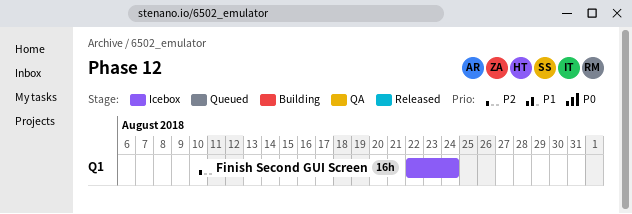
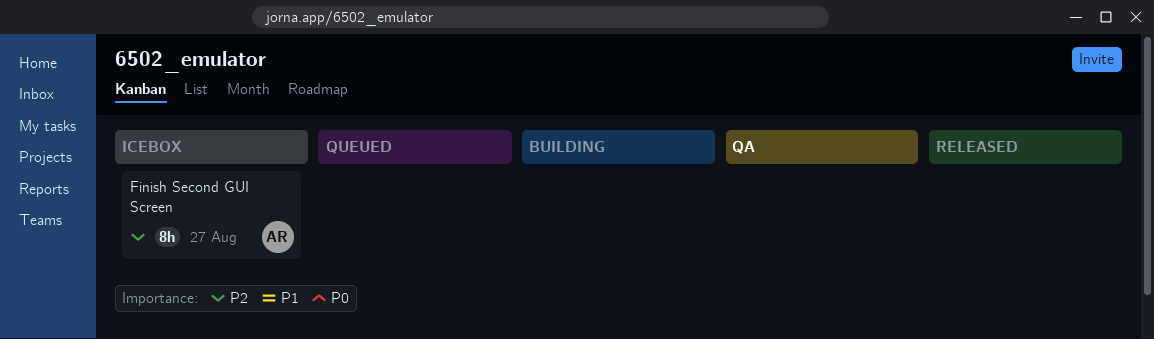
Finish Second GUI Screen, estimate: 16h -> 8h
Finish Second GUI Screen, due: Aug 24 -> Aug 27

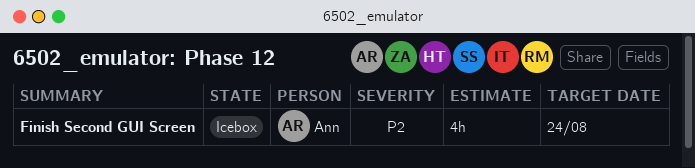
Finish Second GUI Screen, estimate: 8h -> 4h
Finish Second GUI Screen, due: Aug 27 -> Aug 24

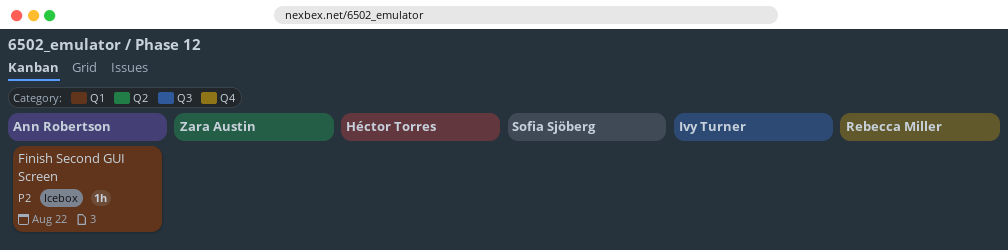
Finish Second GUI Screen, estimate: 4h -> 1h
Finish Second GUI Screen, due: Aug 24 -> Aug 22

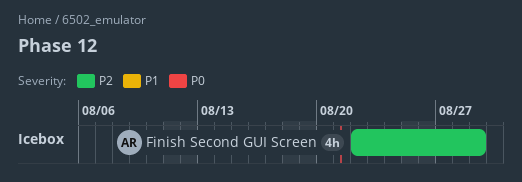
Finish Second GUI Screen, estimate: 1h -> 4h
Finish Second GUI Screen, due: Aug 22 -> Aug 29

